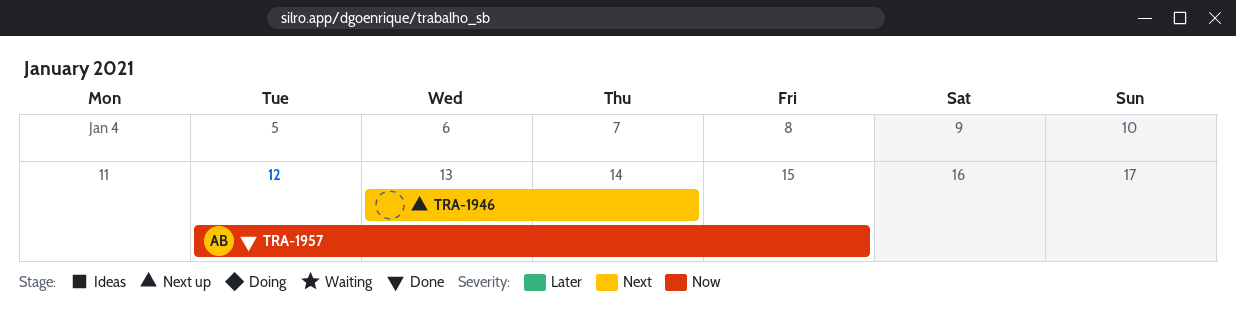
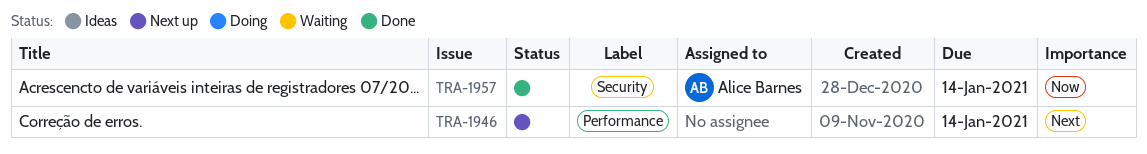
TRA-1957, due: Jan 15 -> Jan 14

